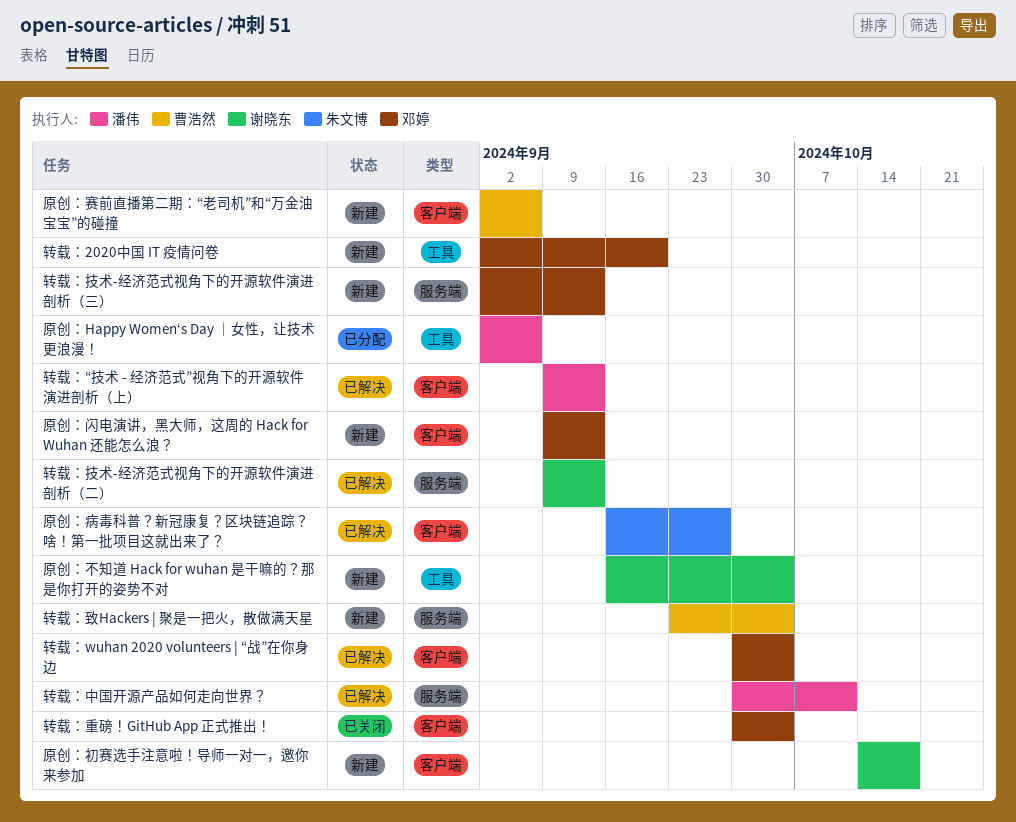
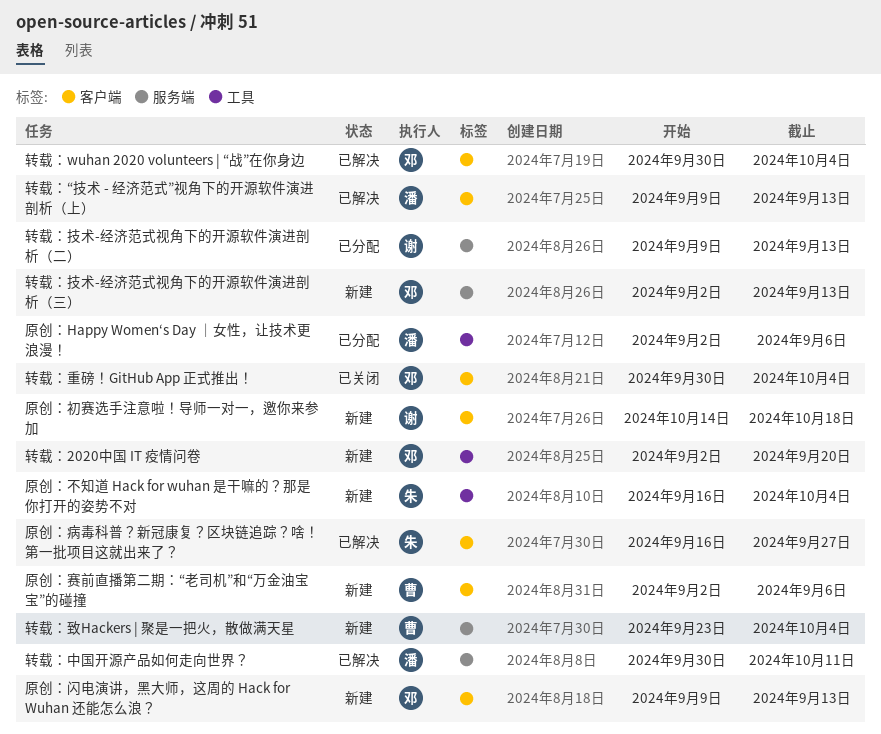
原创：不知道 Hack for wuhan 是干嘛的？那是你打开的姿势不对, owner: 谢晓东 -> 朱文博
转载：技术-经济范式视角下的开源软件演进剖析（二）, status: 已解决 -> 已分配

